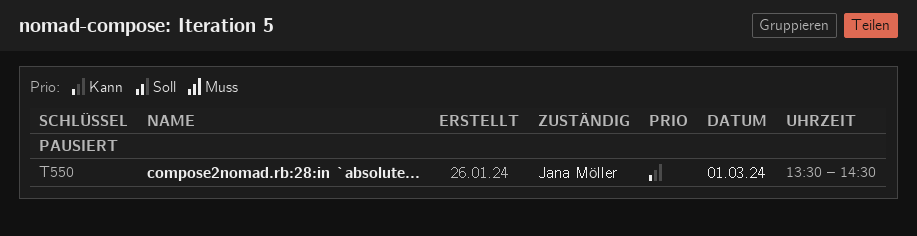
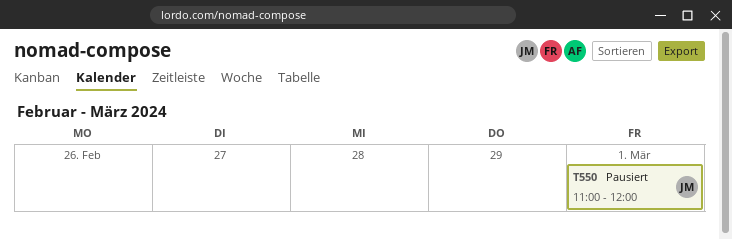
T550, begins: 13:30 -> 11:00
T550, ends: 14:30 -> 12:00

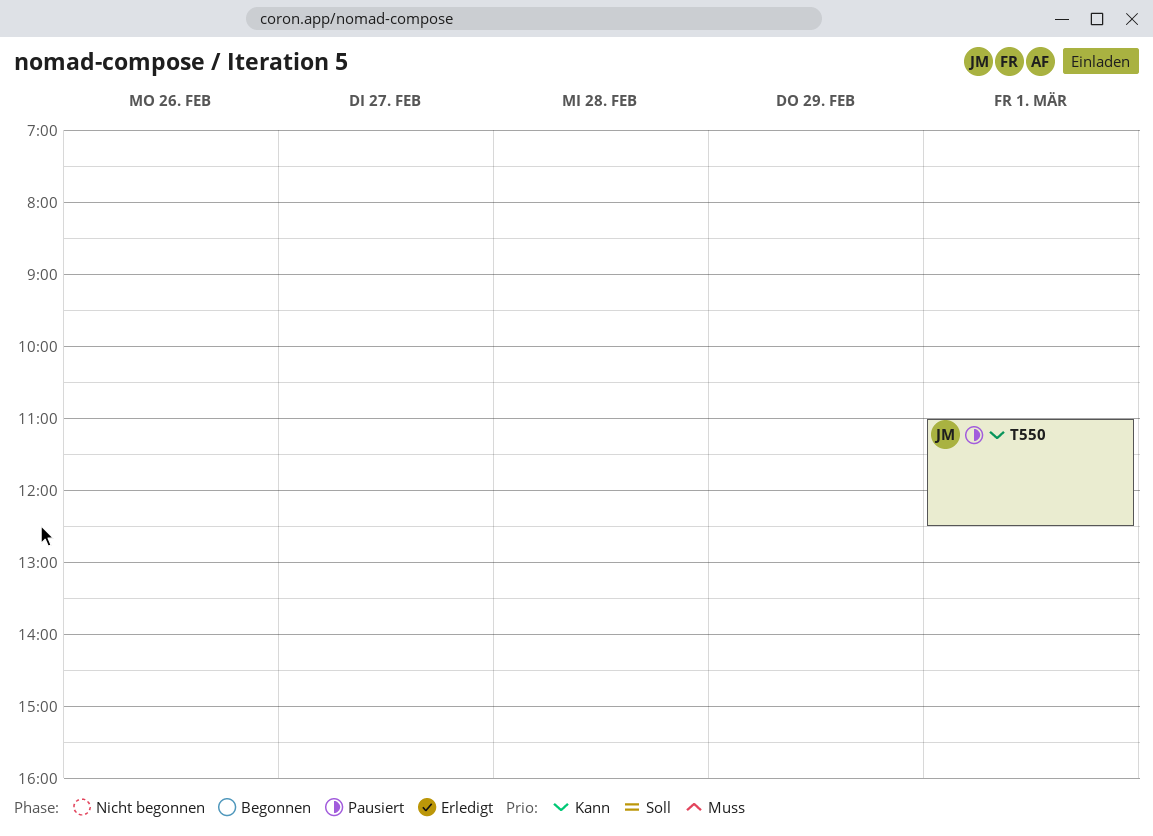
T550, ends: 12:00 -> 12:30

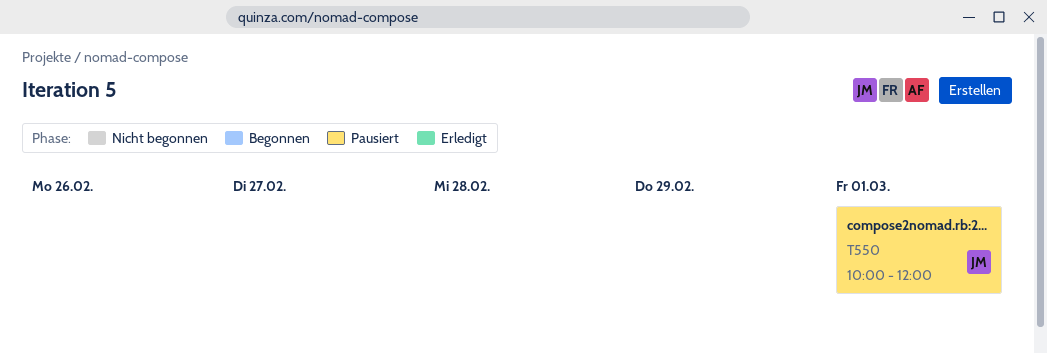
T550, begins: 11:00 -> 10:00
T550, ends: 12:30 -> 12:00

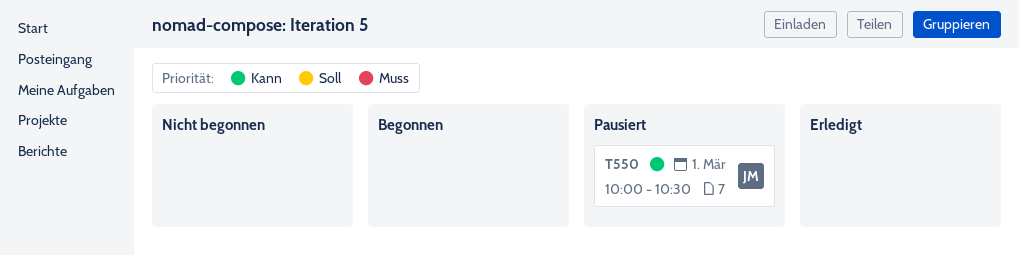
T550, ends: 12:00 -> 10:30

